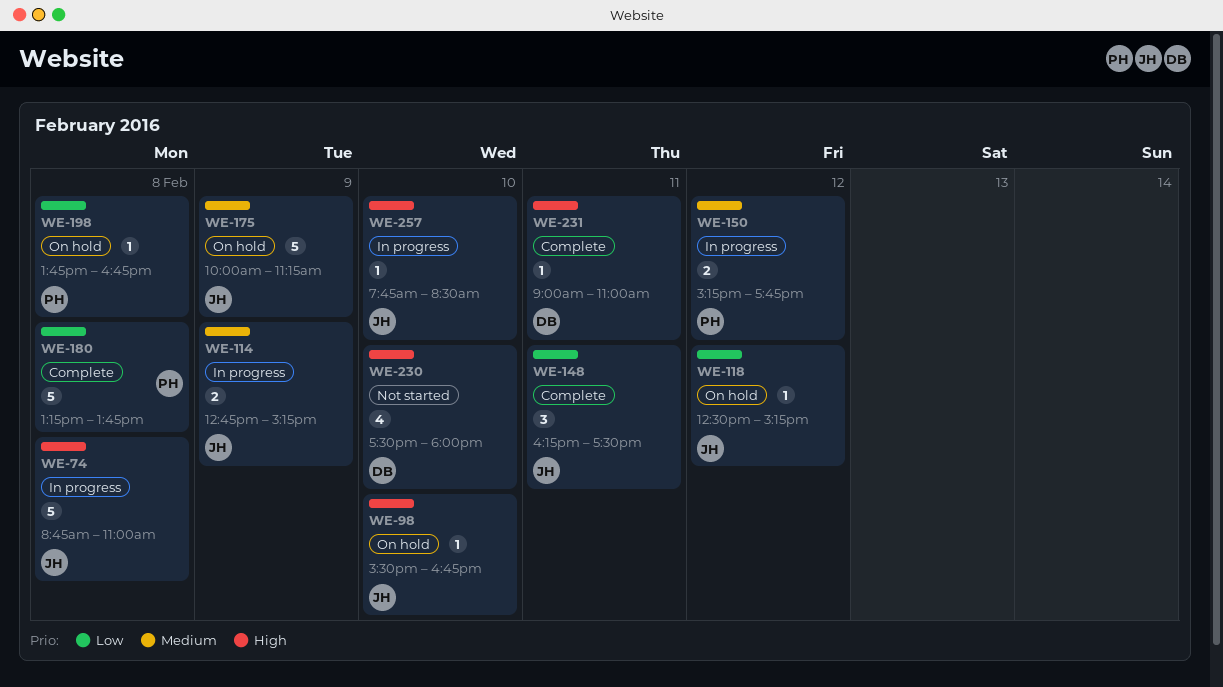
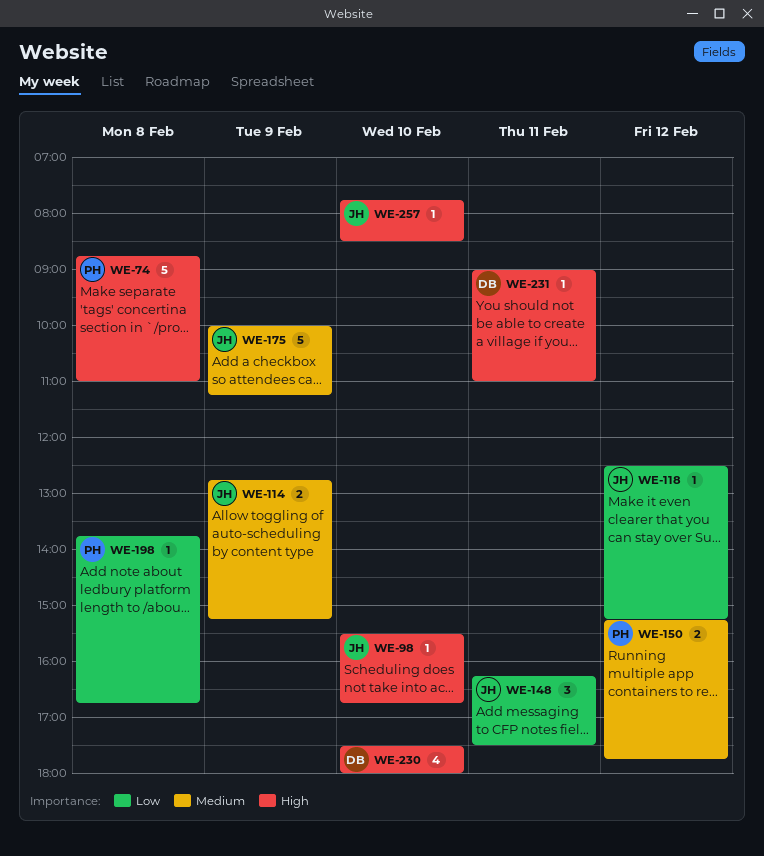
WE-74, owner: JH -> PH
WE-180: present -> none

